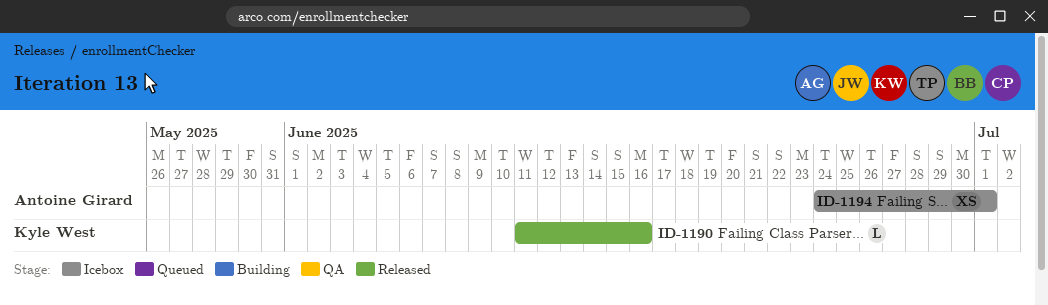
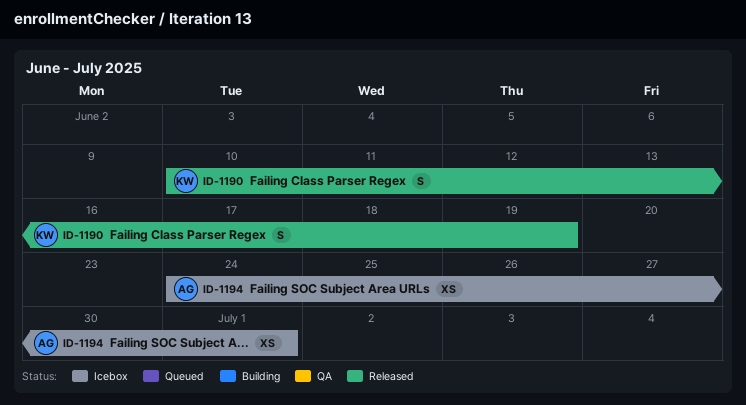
ID-1190, estimate: L -> S
ID-1190, start: Jun 11 -> Jun 10
ID-1190, due: Jun 16 -> Jun 19

